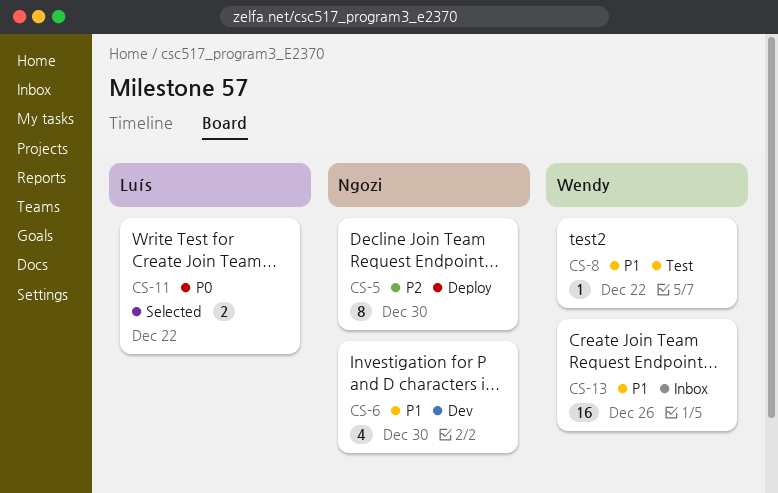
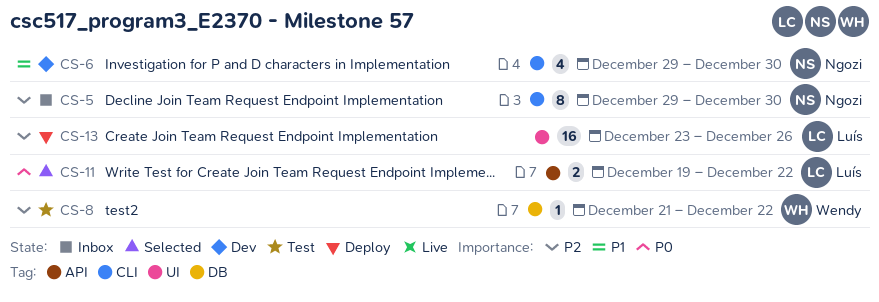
CS-5, status: Deploy -> Inbox
CS-8, priority: P1 -> P2
CS-13, status: Inbox -> Deploy
CS-13, owner: Wendy -> Luís
CS-13, priority: P1 -> P2

